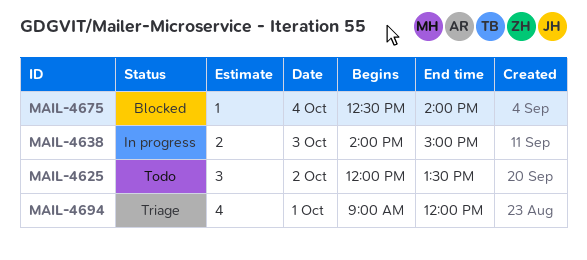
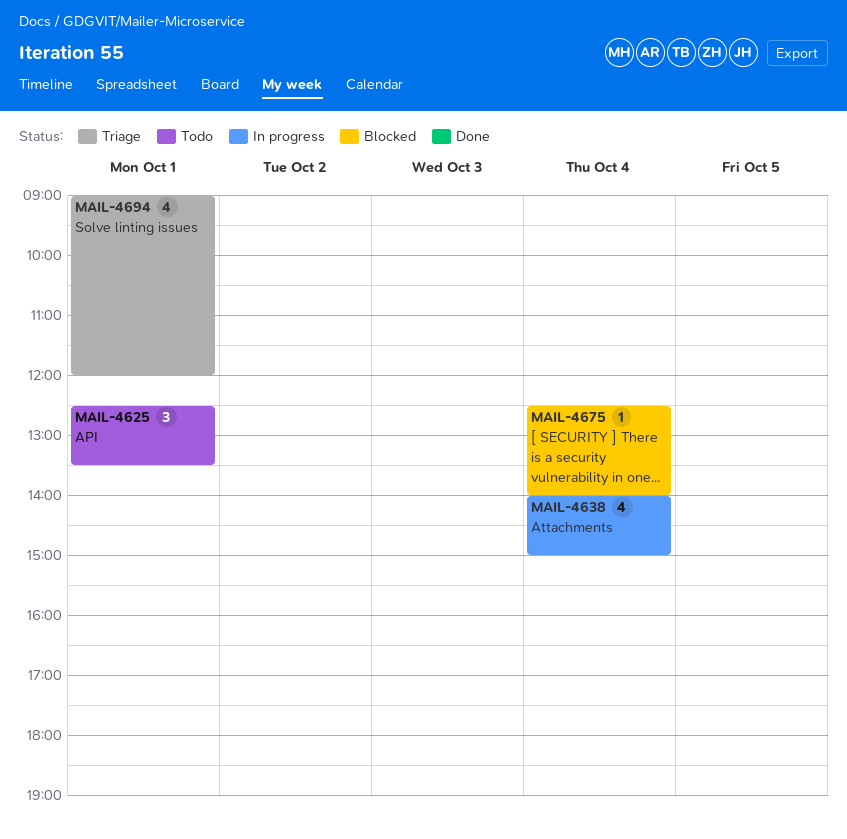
MAIL-4625, day: Oct 2 -> Oct 1
MAIL-4625, begins: 12:00 -> 12:30
MAIL-4638, estimate: 2 -> 4
MAIL-4638, day: Oct 3 -> Oct 4

